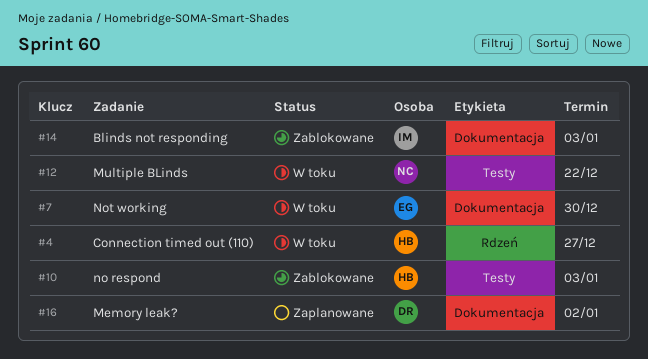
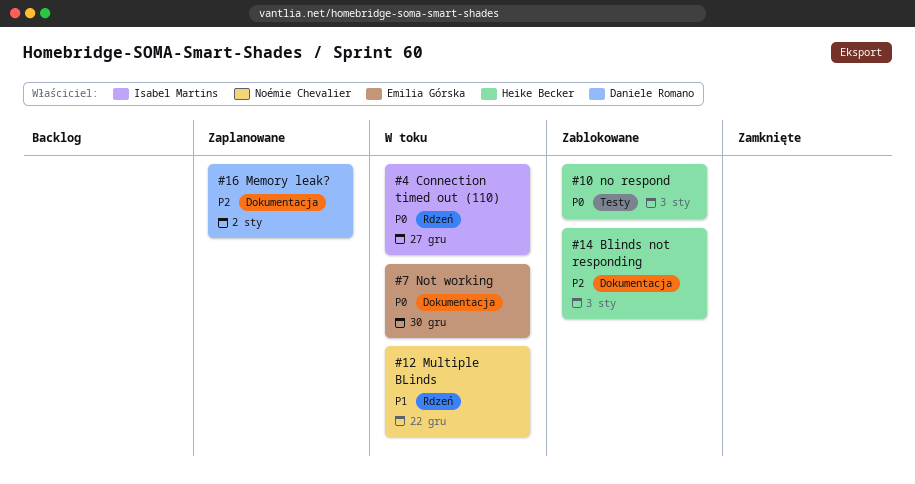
#4, owner: Heike Becker -> Isabel Martins
#12, label: Testy -> Rdzeń
#14, owner: Isabel Martins -> Heike Becker

